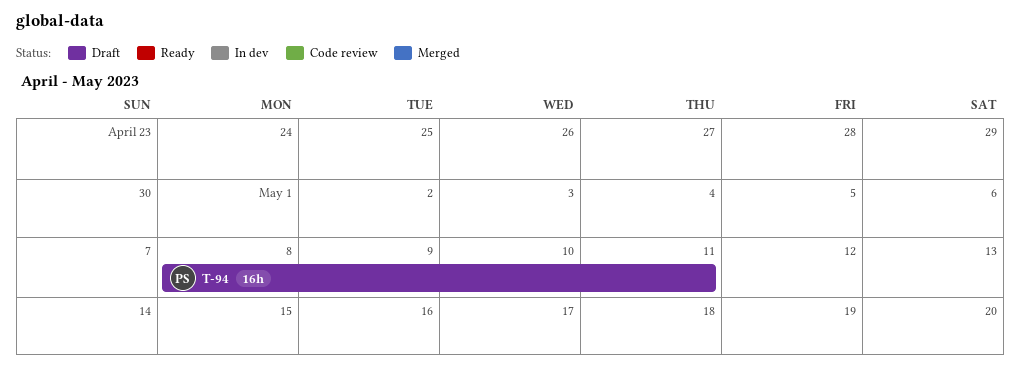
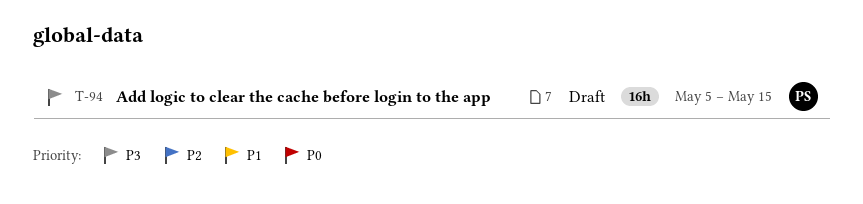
T-94, start: May 8 -> May 5
T-94, due: May 11 -> May 15

